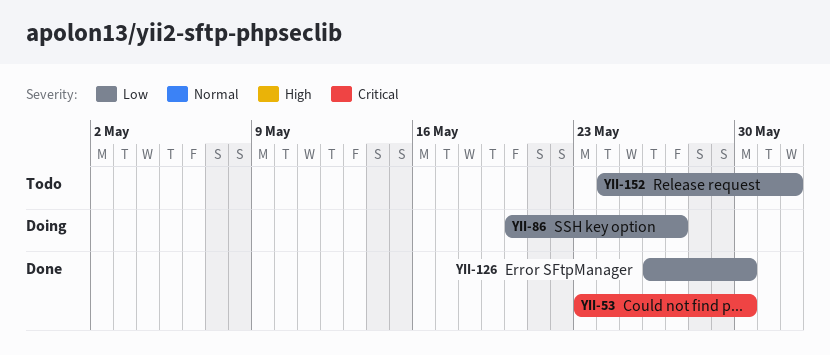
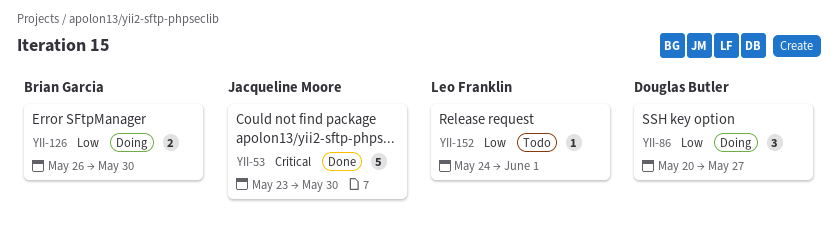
YII-126, status: Done -> Doing

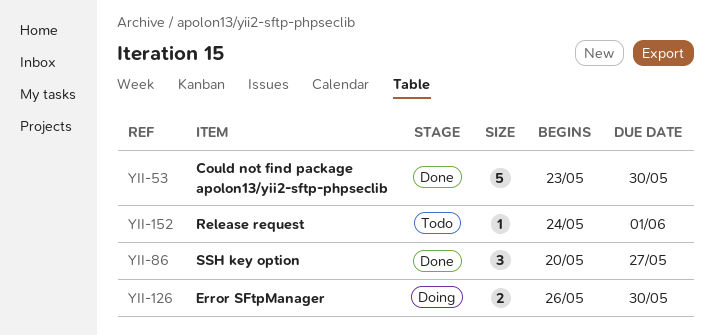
YII-86, status: Doing -> Done

